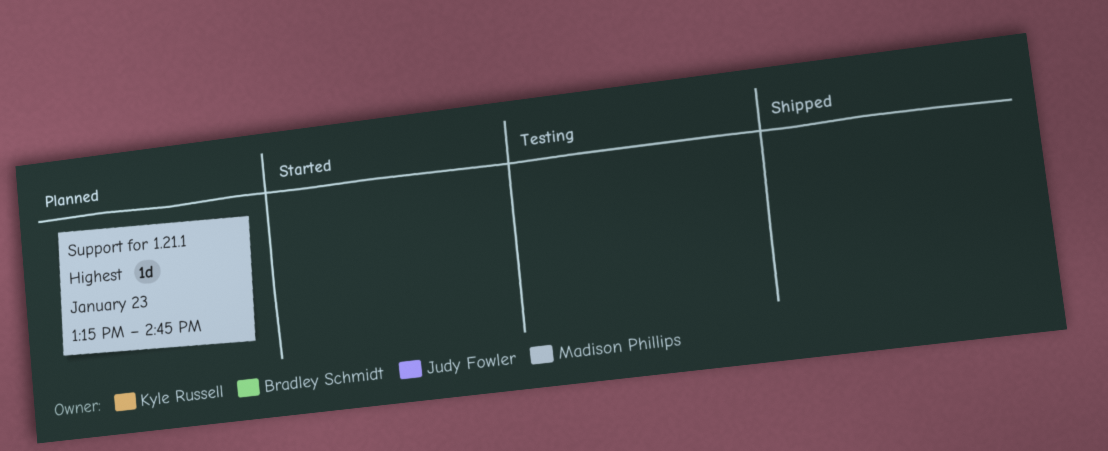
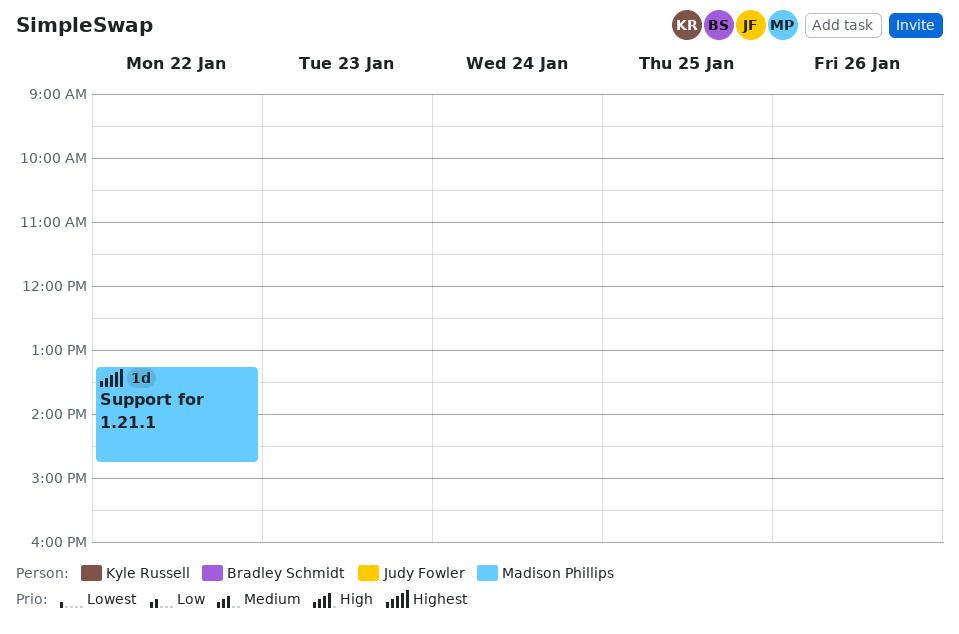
Support for 1.21.1, day: Jan 23 -> Jan 22

